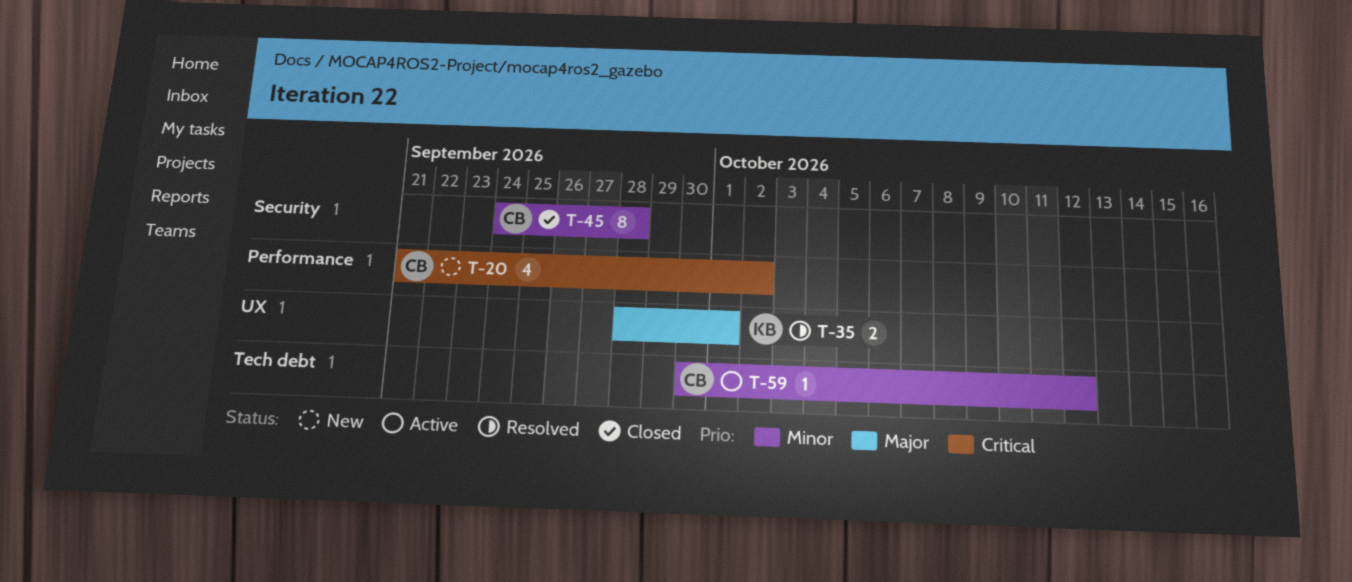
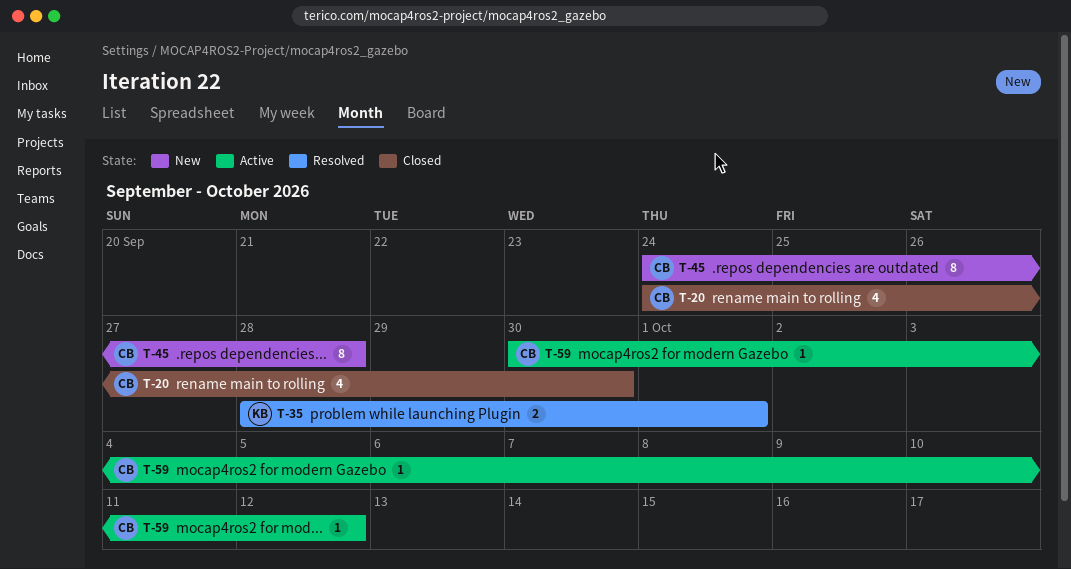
T-20, status: New -> Closed
T-20, start: Sep 21 -> Sep 24
T-20, due: Oct 2 -> Sep 30
T-45, status: Closed -> New

